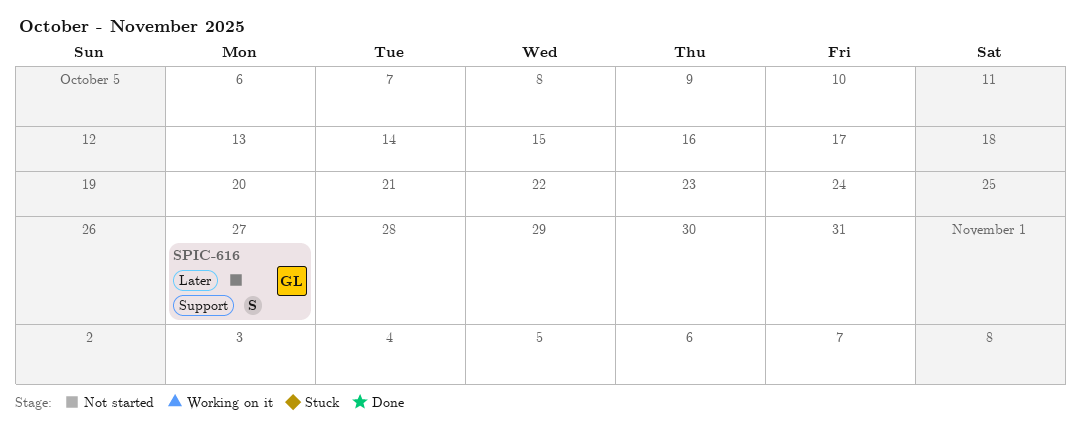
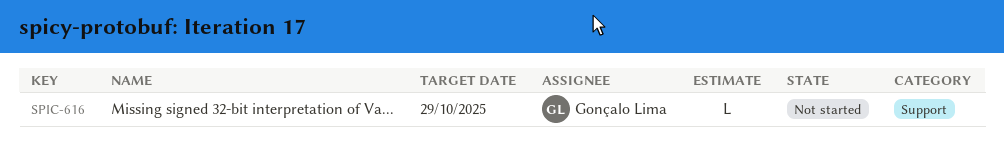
SPIC-616, estimate: S -> L
SPIC-616, due: Oct 27 -> Oct 29

